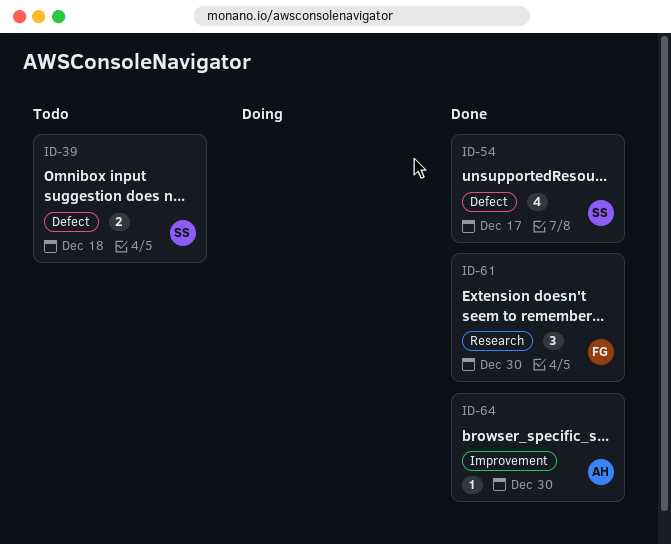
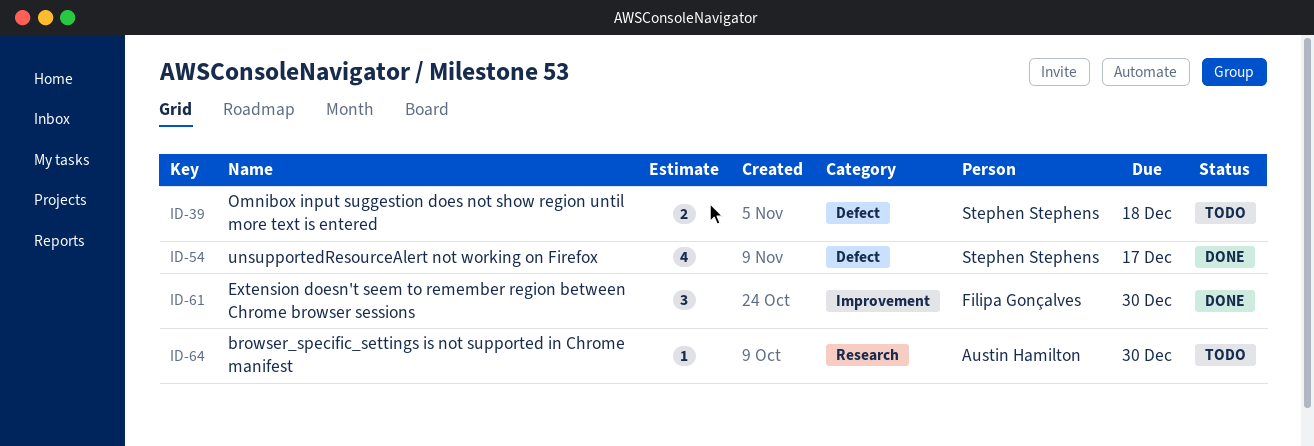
ID-61, label: Research -> Improvement
ID-64, status: Done -> Todo
ID-64, label: Improvement -> Research

